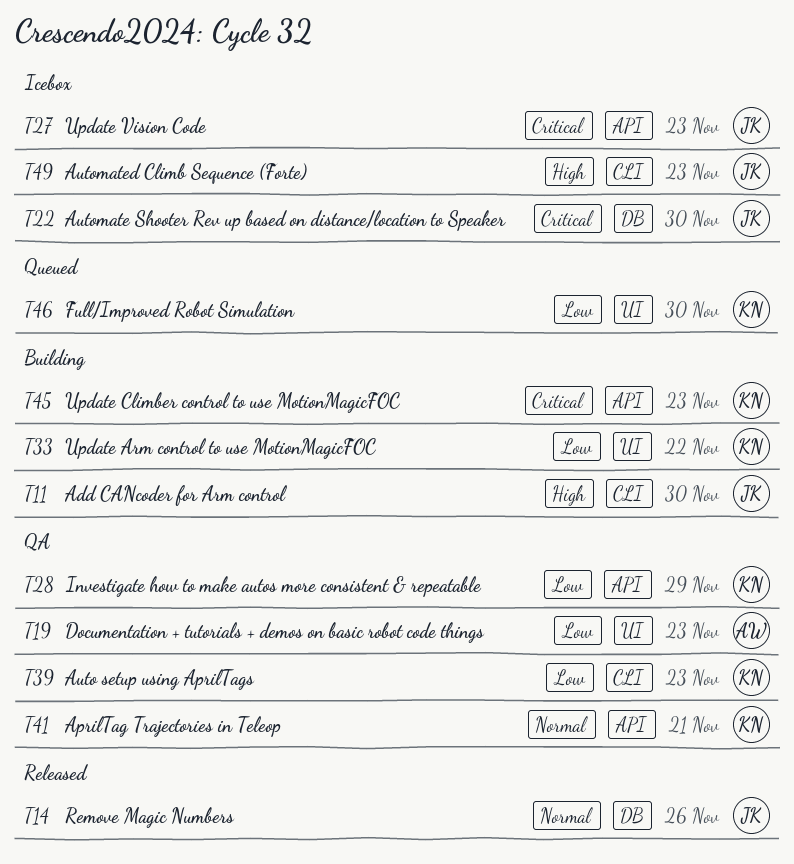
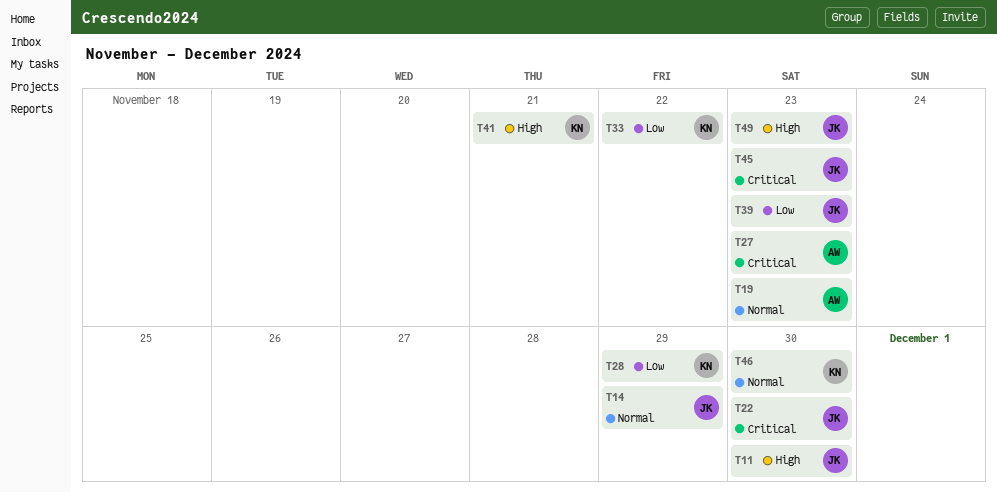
T14, due: Nov 26 -> Nov 29
T19, priority: Low -> Normal
T27, owner: JK -> AW
T39, owner: KN -> JK
T41, priority: Normal -> High
T45, owner: KN -> JK
T46, priority: Low -> Normal

